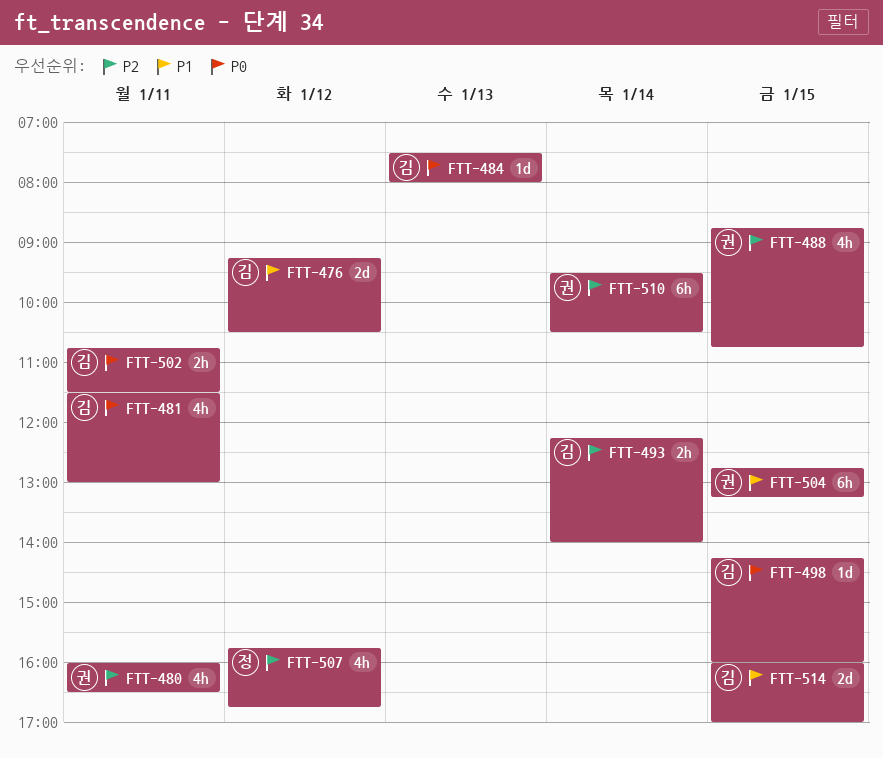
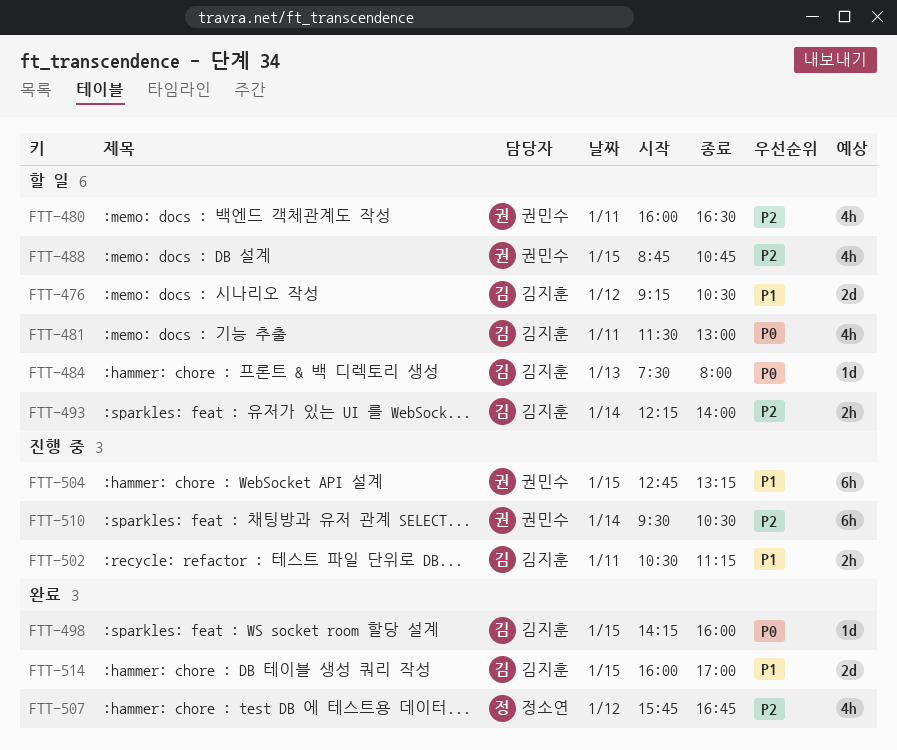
FTT-502, priority: P0 -> P1
FTT-502, begins: 10:45 -> 10:30
FTT-502, ends: 11:30 -> 11:15

